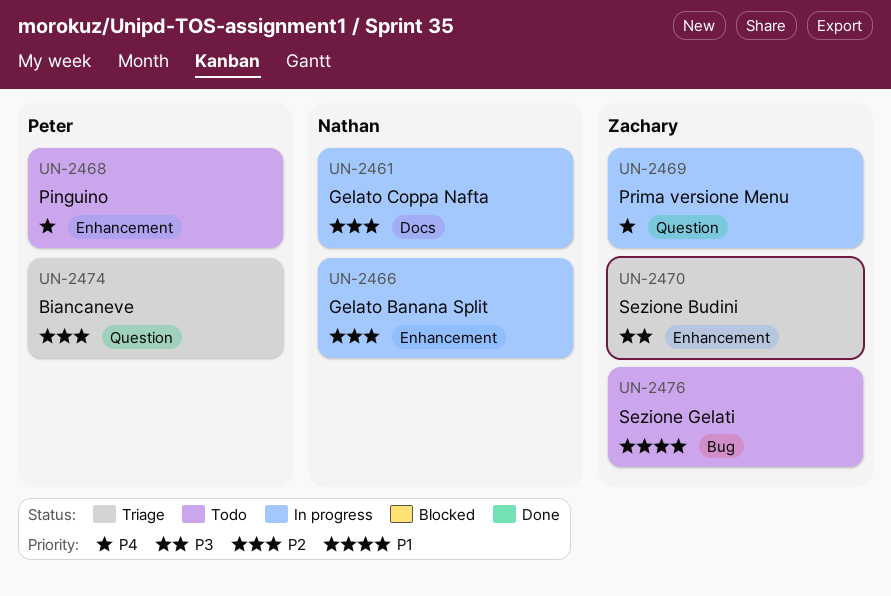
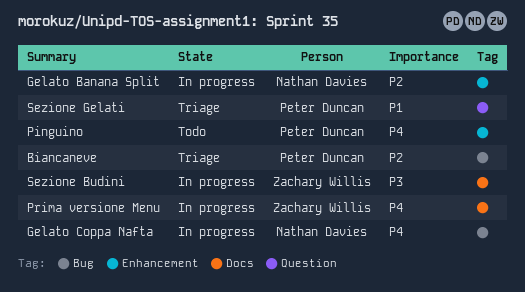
Biancaneve, label: Question -> Bug
Gelato Coppa Nafta, priority: P2 -> P4
Gelato Coppa Nafta, label: Docs -> Bug
Prima versione Menu, label: Question -> Docs
Sezione Budini, status: Triage -> In progress
Sezione Budini, label: Enhancement -> Docs
Sezione Gelati, status: Todo -> Triage
Sezione Gelati, owner: Zachary Willis -> Peter Duncan
Sezione Gelati, label: Bug -> Question

